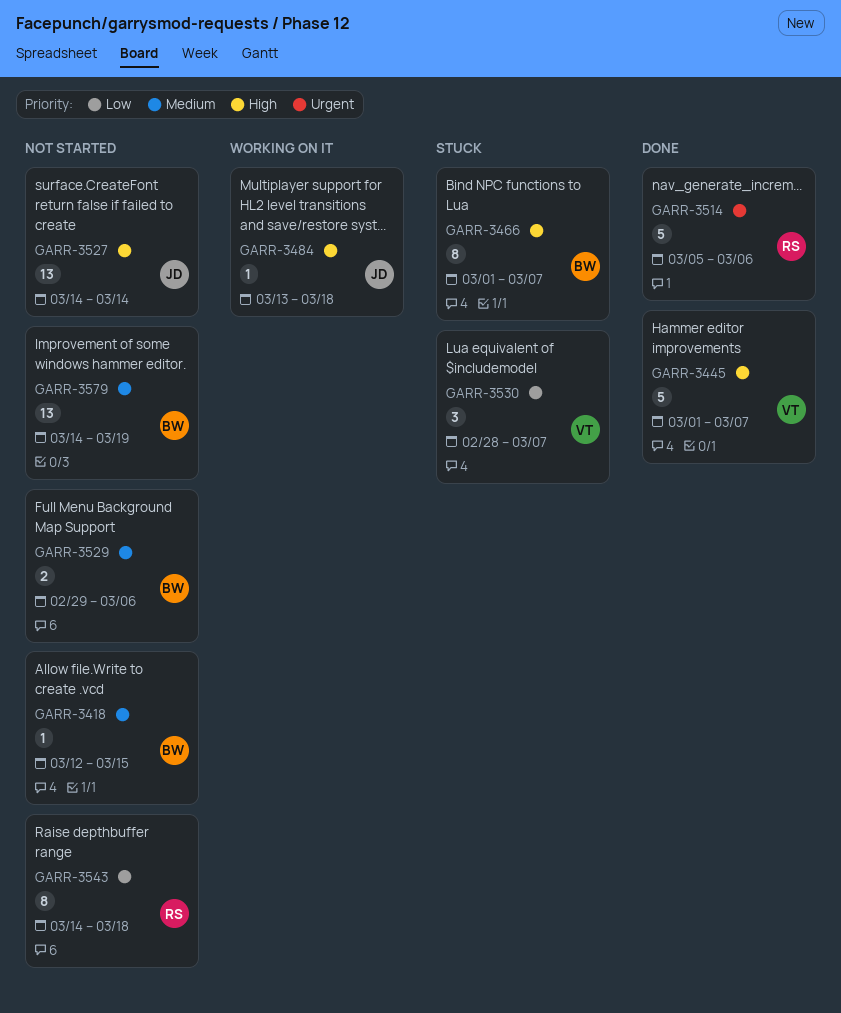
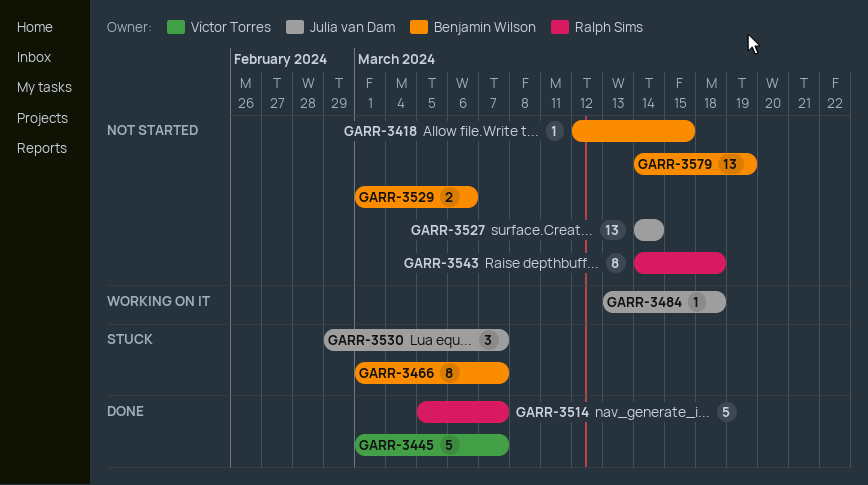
GARR-3514, due: Mar 6 -> Mar 7
GARR-3529, start: Feb 29 -> Mar 1
GARR-3530, owner: Víctor Torres -> Julia van Dam
GARR-3530, start: Feb 28 -> Feb 29

